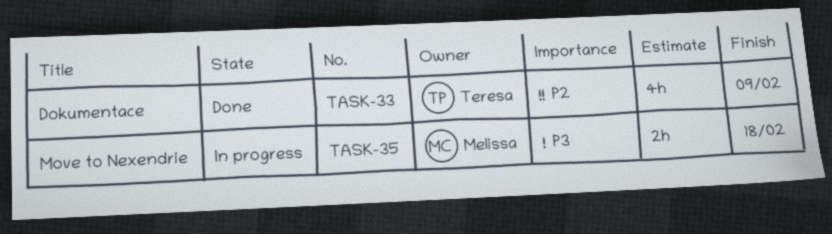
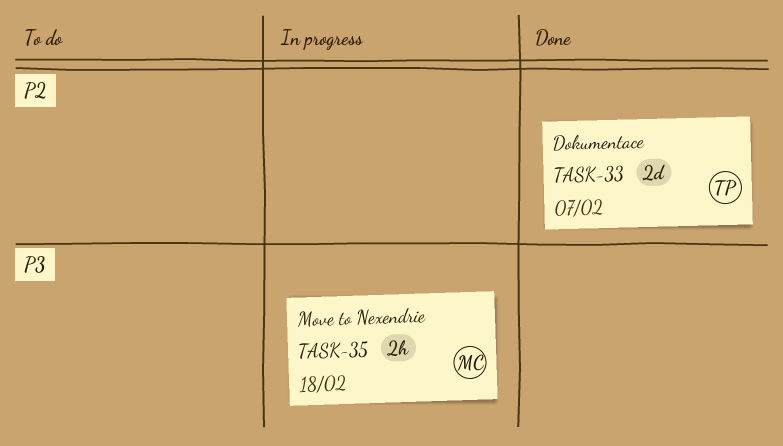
TASK-33, estimate: 4h -> 2d
TASK-33, due: Feb 9 -> Feb 7

